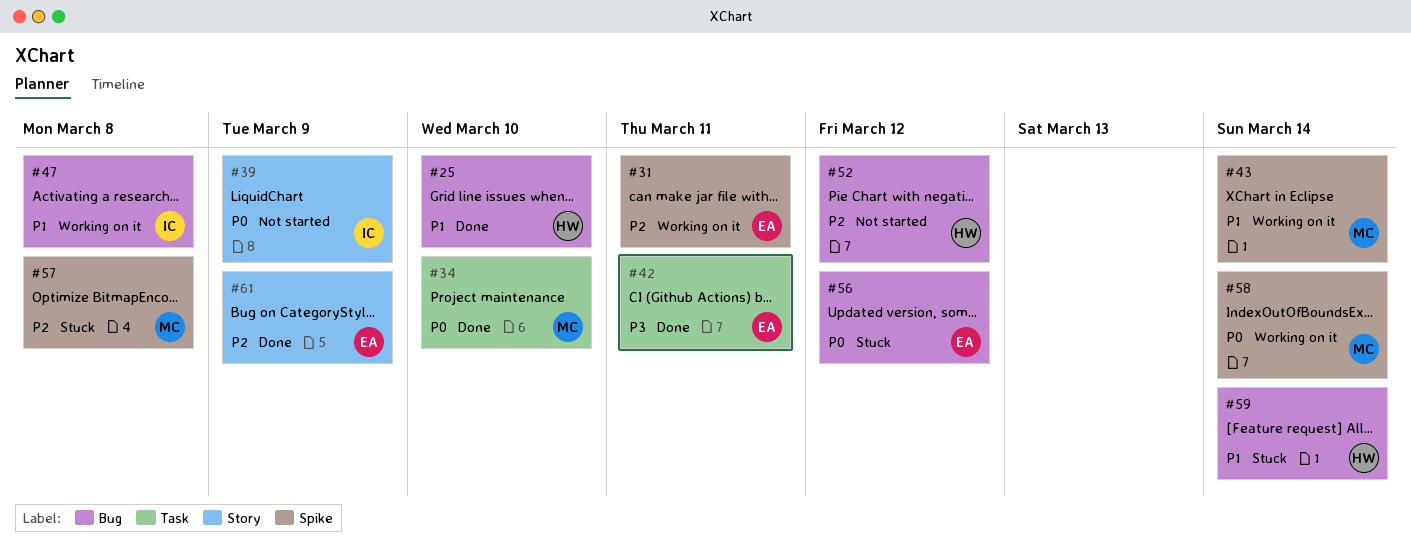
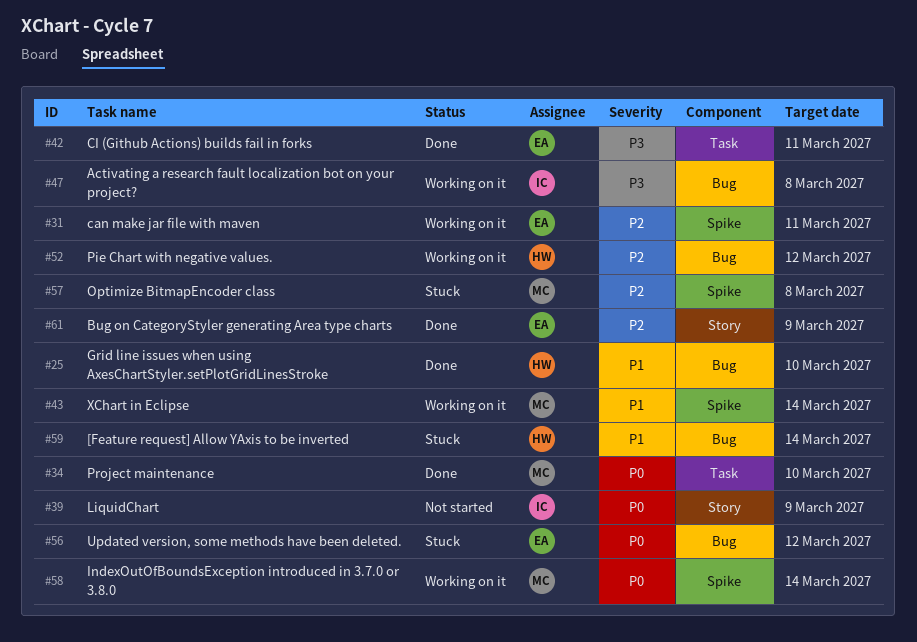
#47, priority: P1 -> P3
#52, status: Not started -> Working on it

